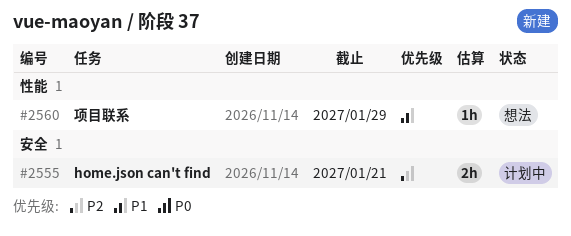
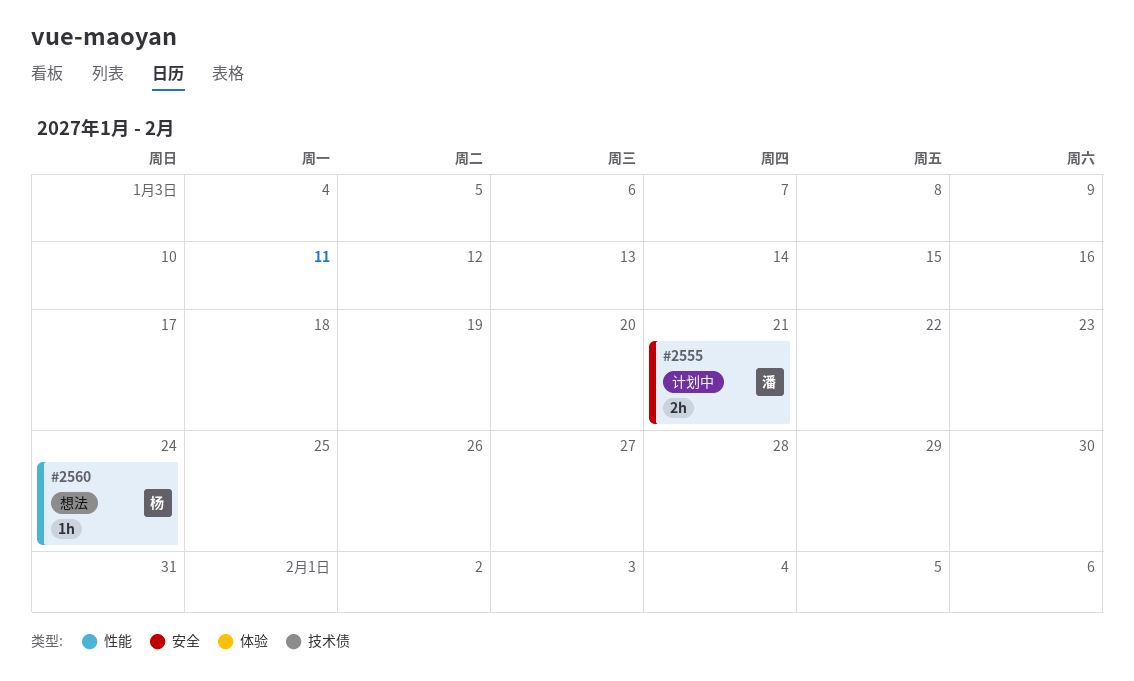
#2560, due: Jan 29 -> Jan 24

